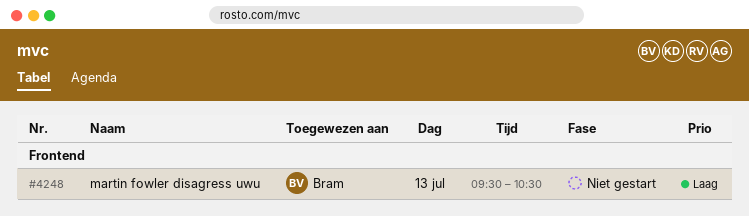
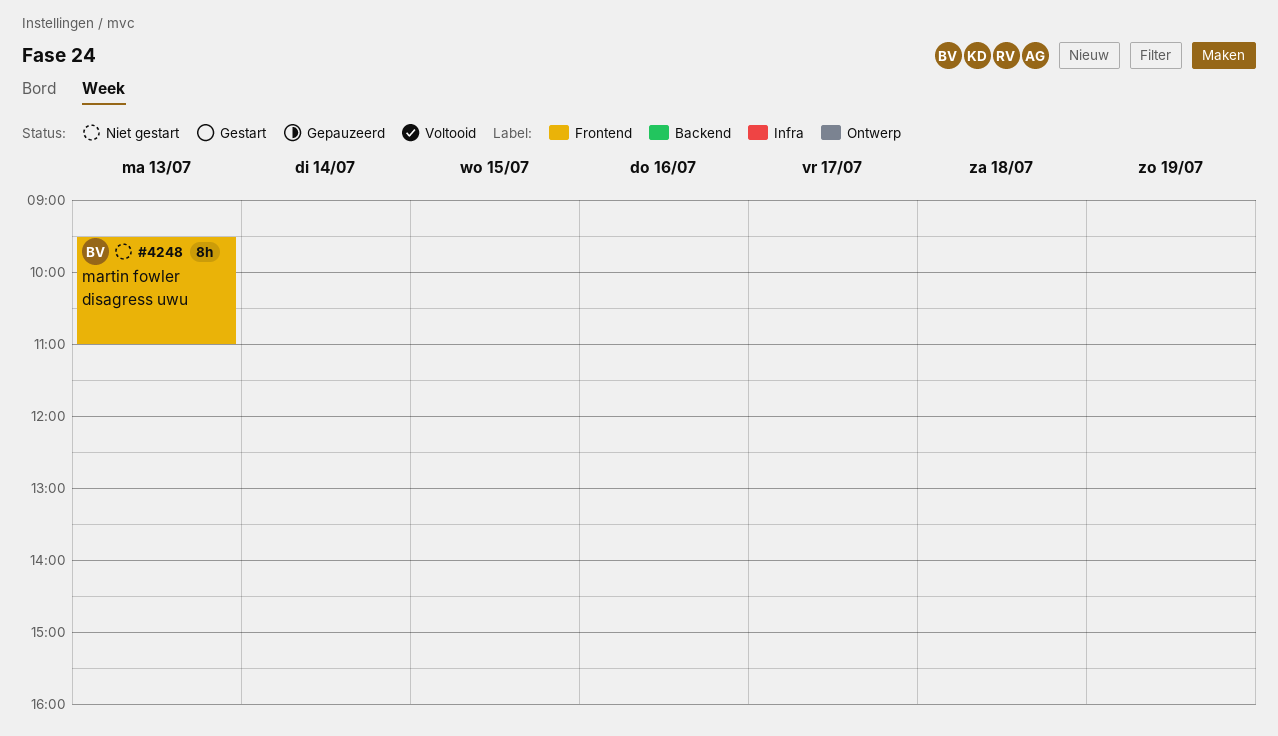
#4248, ends: 10:30 -> 11:00

